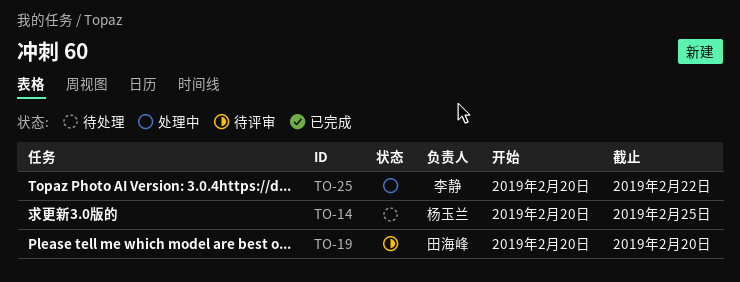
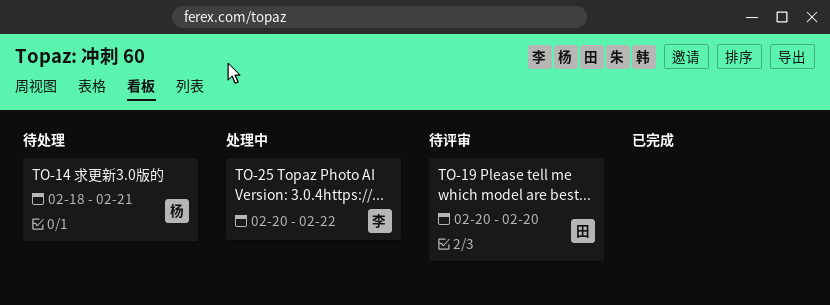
TO-14, start: Feb 20 -> Feb 18
TO-14, due: Feb 25 -> Feb 21

